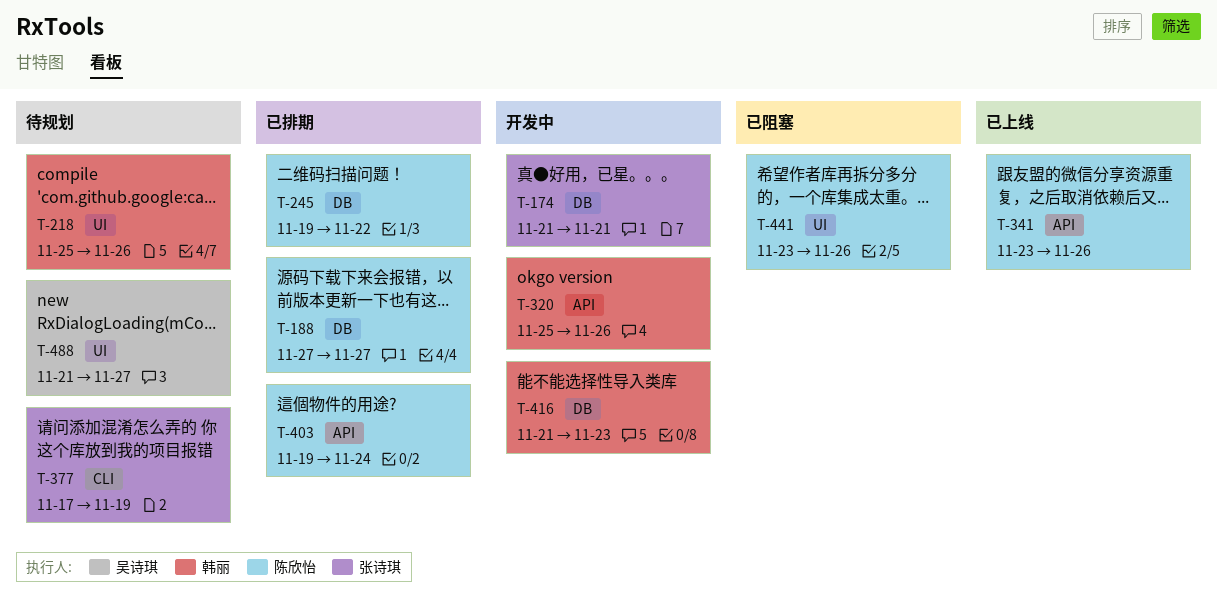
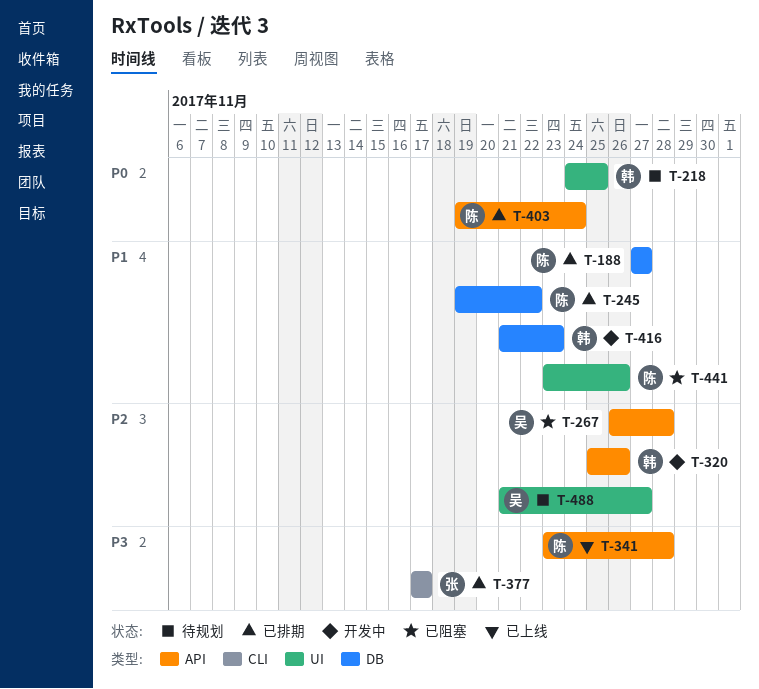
T-174: present -> none
T-218, start: Nov 25 -> Nov 24
T-218, due: Nov 26 -> Nov 25
T-267: none -> present
T-341, due: Nov 26 -> Nov 28
T-377, status: 待规划 -> 已排期
T-377, due: Nov 19 -> Nov 17

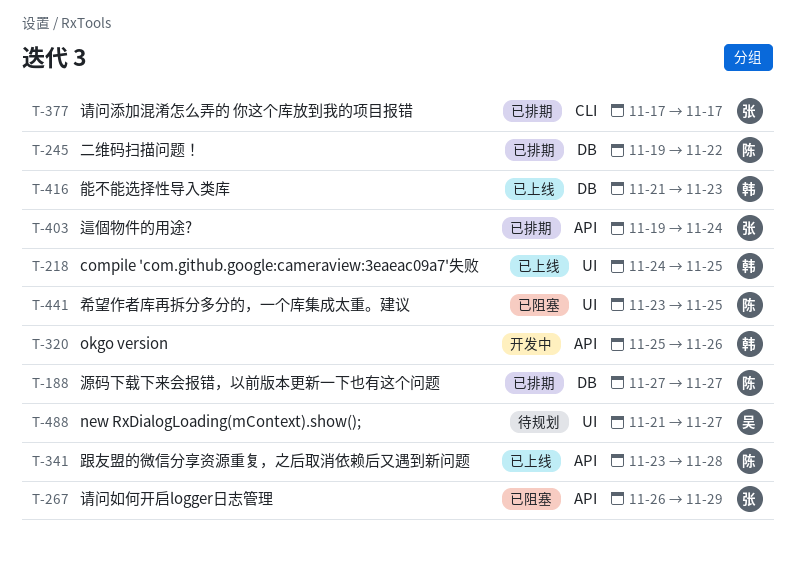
T-218, status: 待规划 -> 已上线
T-267, owner: 吴 -> 张
T-267, due: Nov 28 -> Nov 29
T-403, owner: 陈 -> 张
T-416, status: 开发中 -> 已上线
T-441, due: Nov 26 -> Nov 25

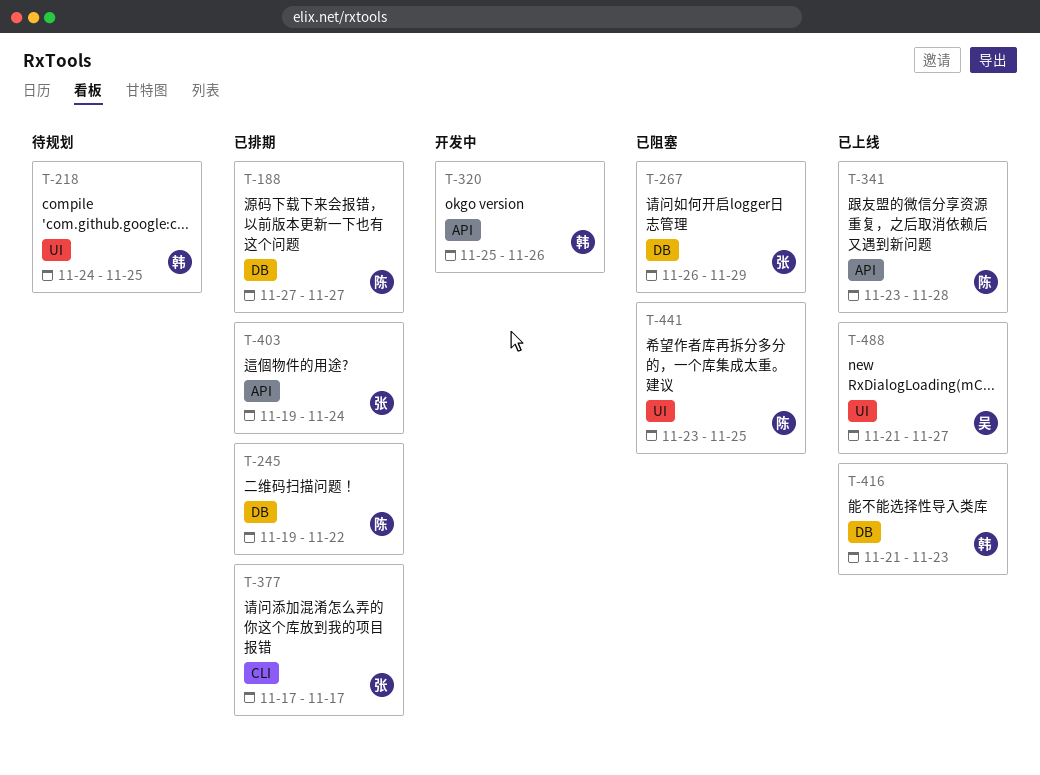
T-218, status: 已上线 -> 待规划
T-267, label: API -> DB
T-488, status: 待规划 -> 已上线

